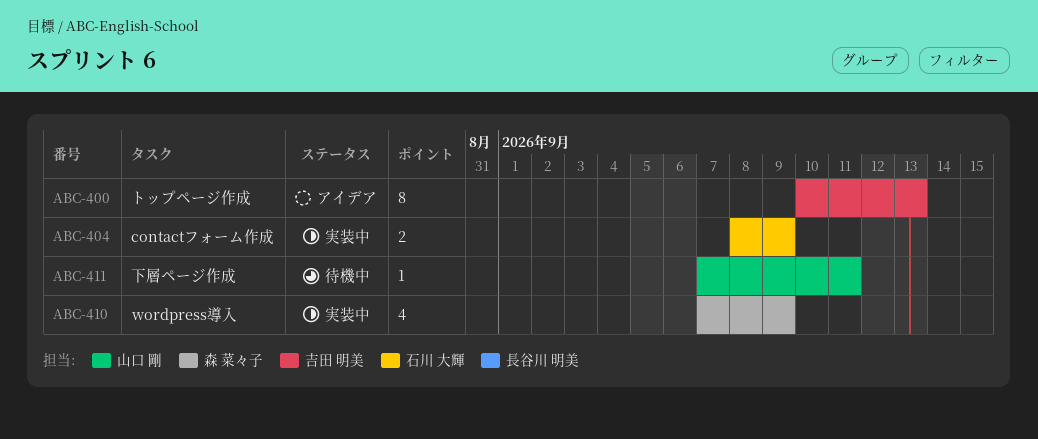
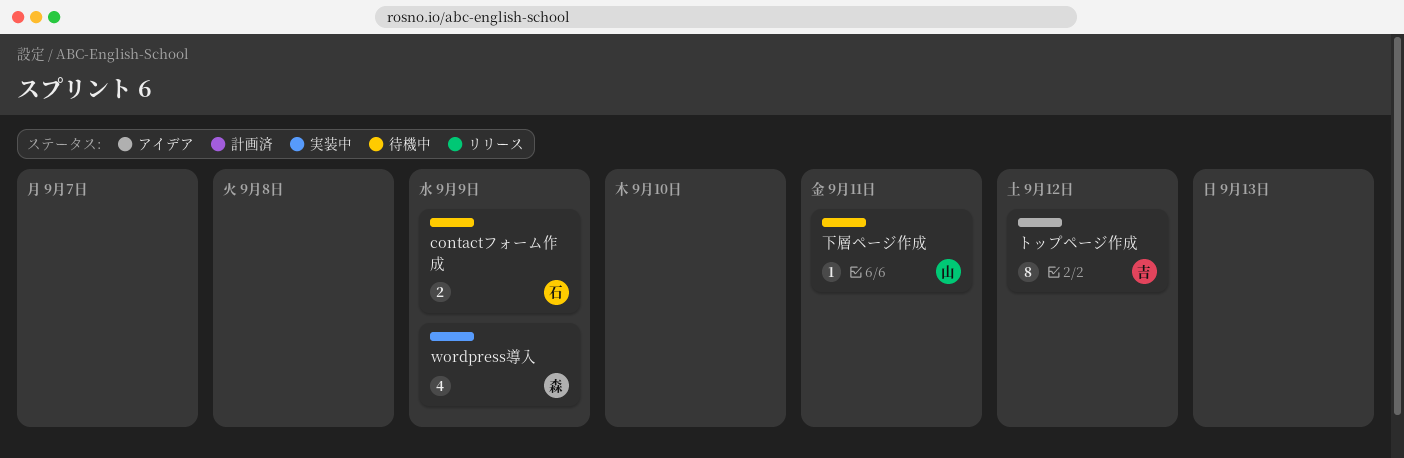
contactフォーム作成, status: 実装中 -> 待機中
トップページ作成, due: Sep 13 -> Sep 12

